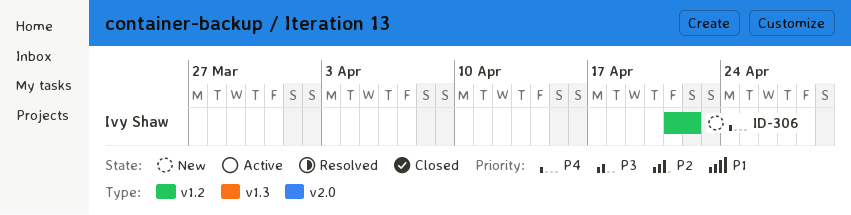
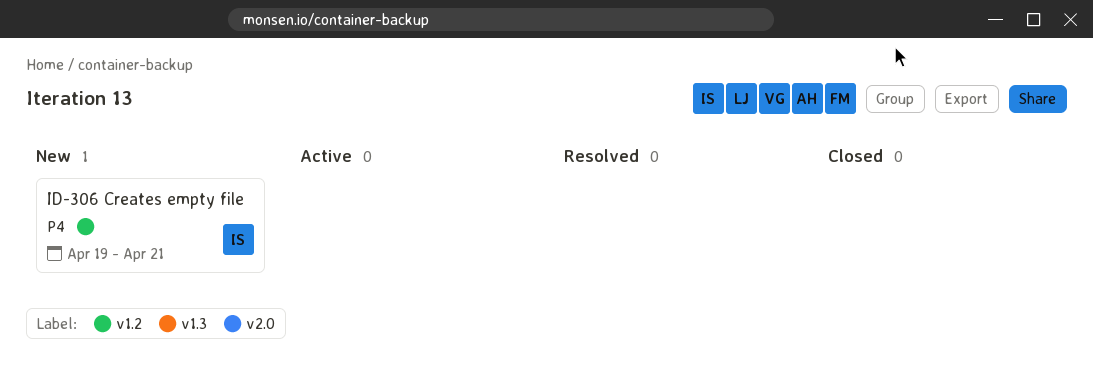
ID-306, start: Apr 21 -> Apr 19
ID-306, due: Apr 22 -> Apr 21

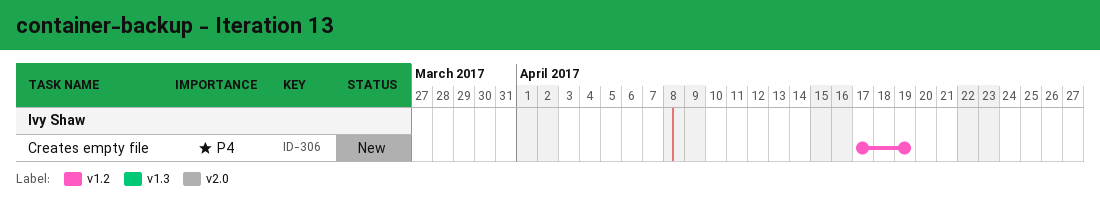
ID-306, start: Apr 19 -> Apr 17
ID-306, due: Apr 21 -> Apr 19

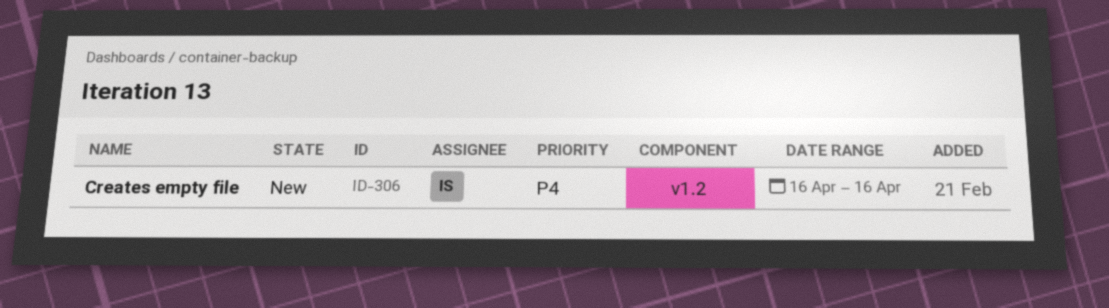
ID-306, start: Apr 17 -> Apr 16
ID-306, due: Apr 19 -> Apr 16

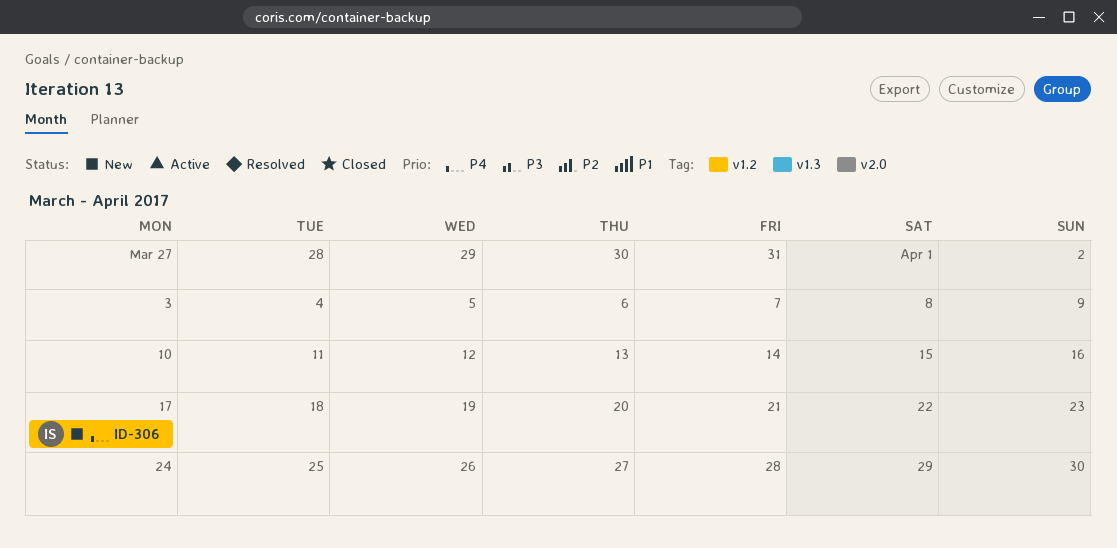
ID-306, start: Apr 16 -> Apr 17
ID-306, due: Apr 16 -> Apr 17

